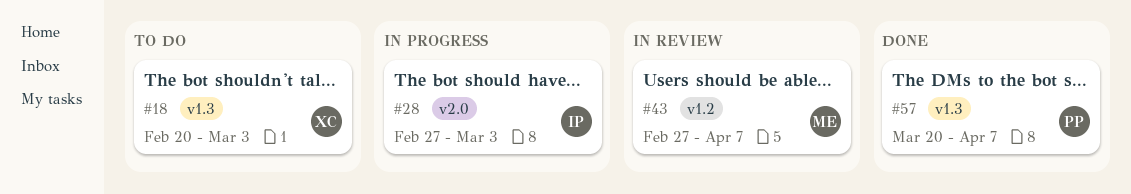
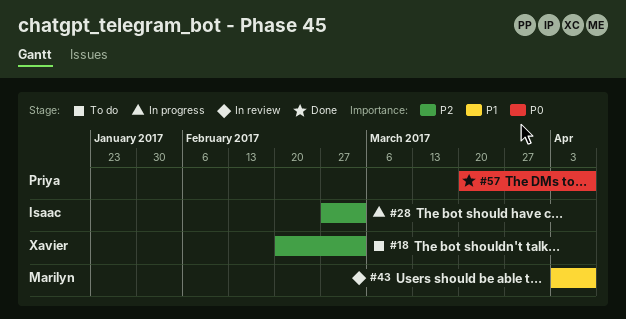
#43, start: Feb 27 -> Apr 3

